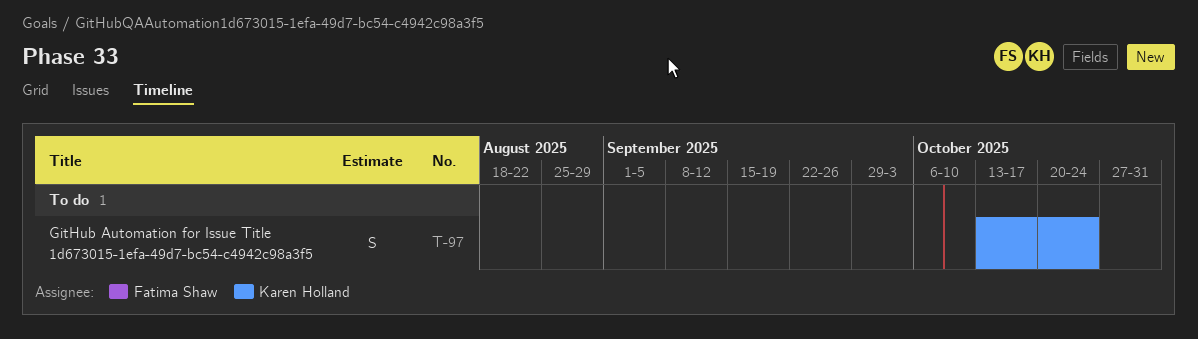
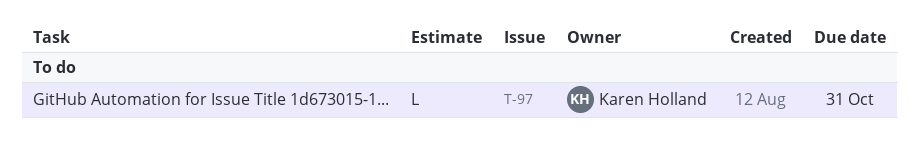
T-97, estimate: S -> L
T-97, due: Oct 24 -> Oct 31

